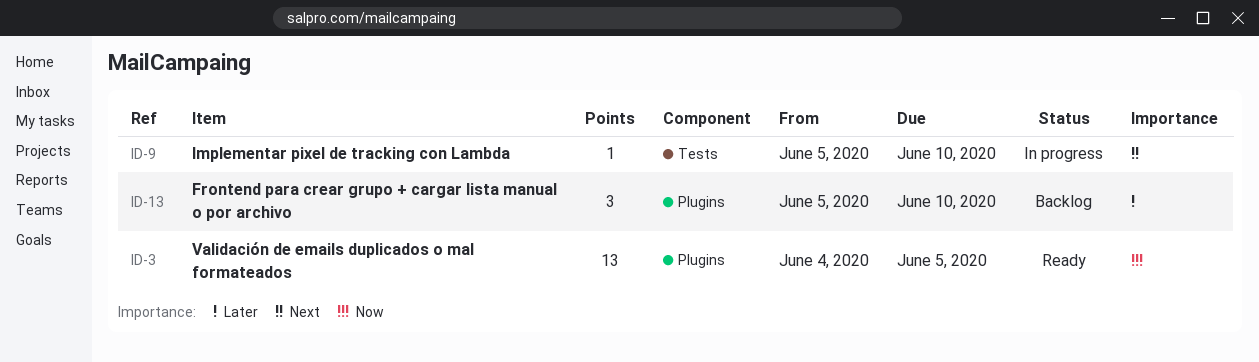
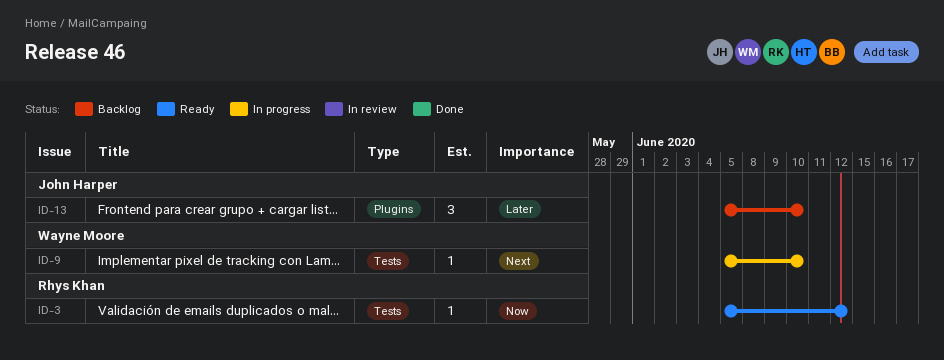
ID-3, label: Plugins -> Tests
ID-3, estimate: 13 -> 1
ID-3, start: Jun 4 -> Jun 5
ID-3, due: Jun 5 -> Jun 12

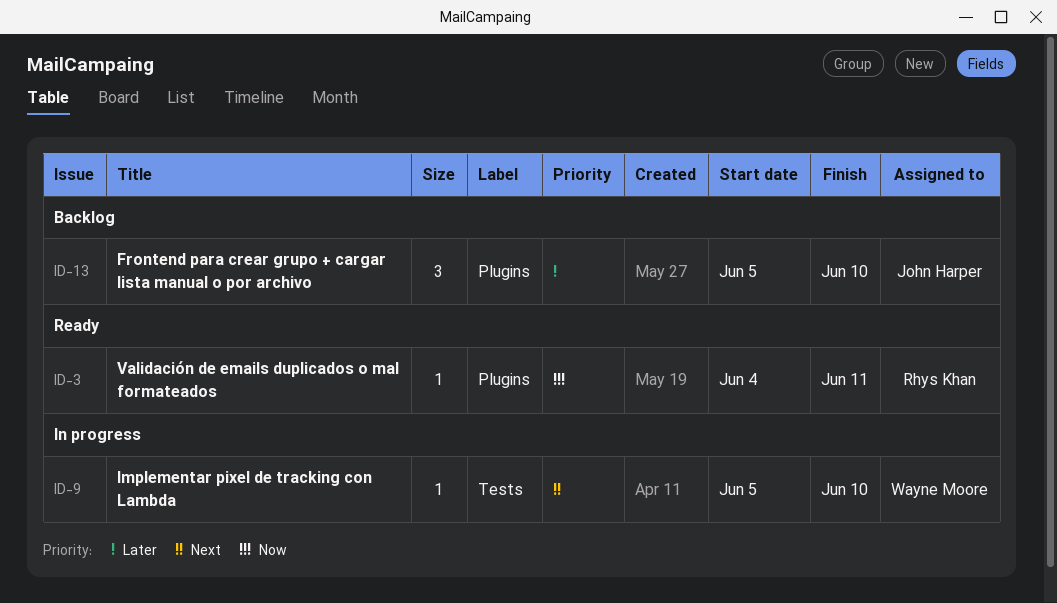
ID-3, label: Tests -> Plugins
ID-3, start: Jun 5 -> Jun 4
ID-3, due: Jun 12 -> Jun 11

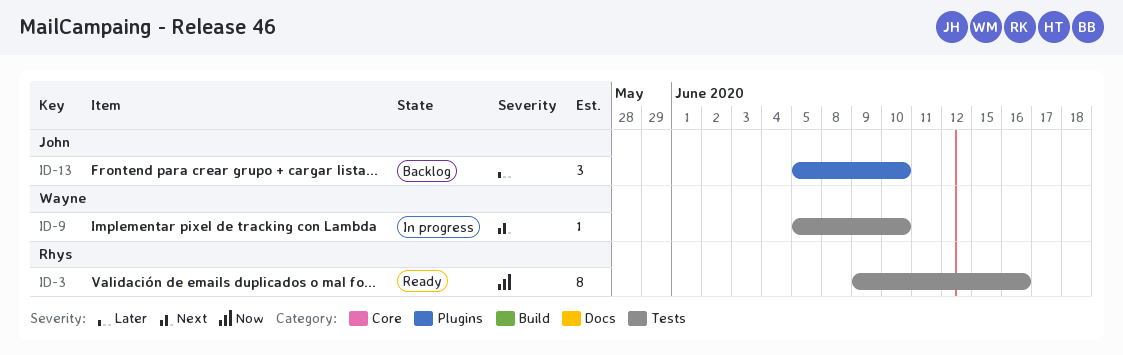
ID-3, label: Plugins -> Tests
ID-3, estimate: 1 -> 8
ID-3, start: Jun 4 -> Jun 9
ID-3, due: Jun 11 -> Jun 16

